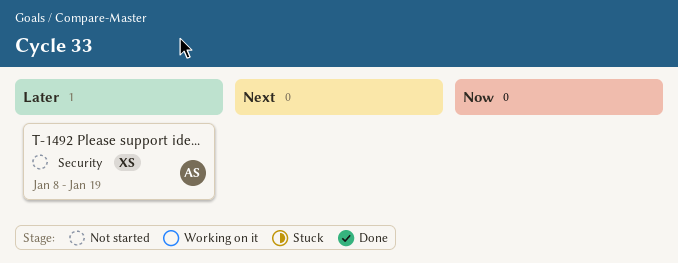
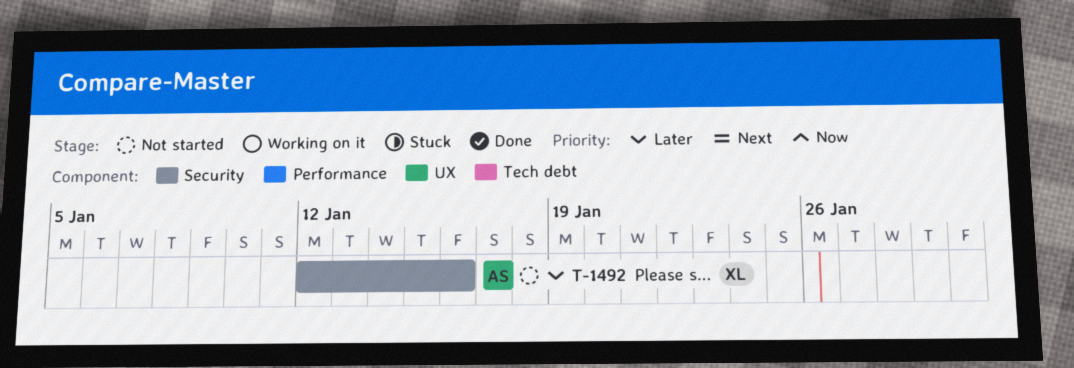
T-1492, estimate: XS -> XL
T-1492, start: Jan 8 -> Jan 12
T-1492, due: Jan 19 -> Jan 16

